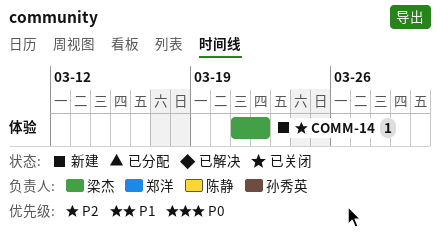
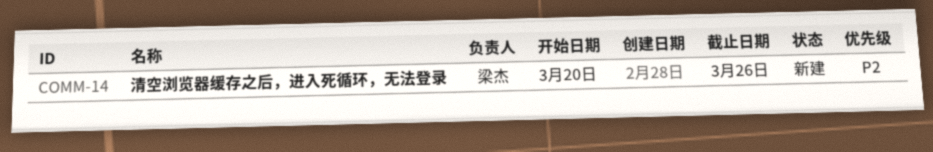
COMM-14, start: Mar 21 -> Mar 20
COMM-14, due: Mar 22 -> Mar 26

